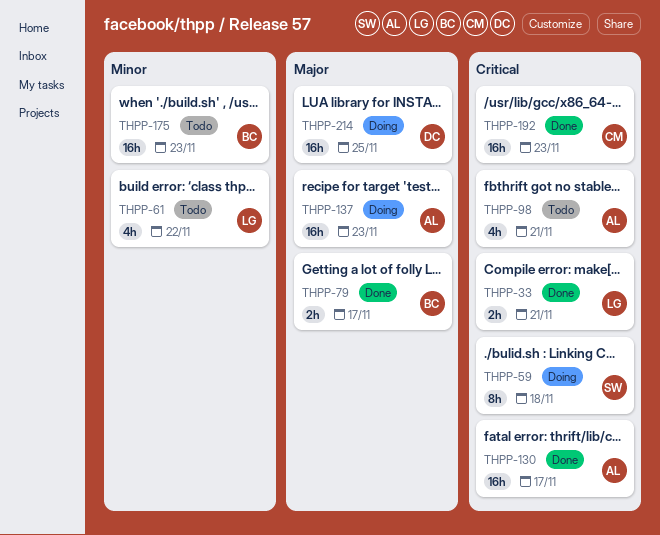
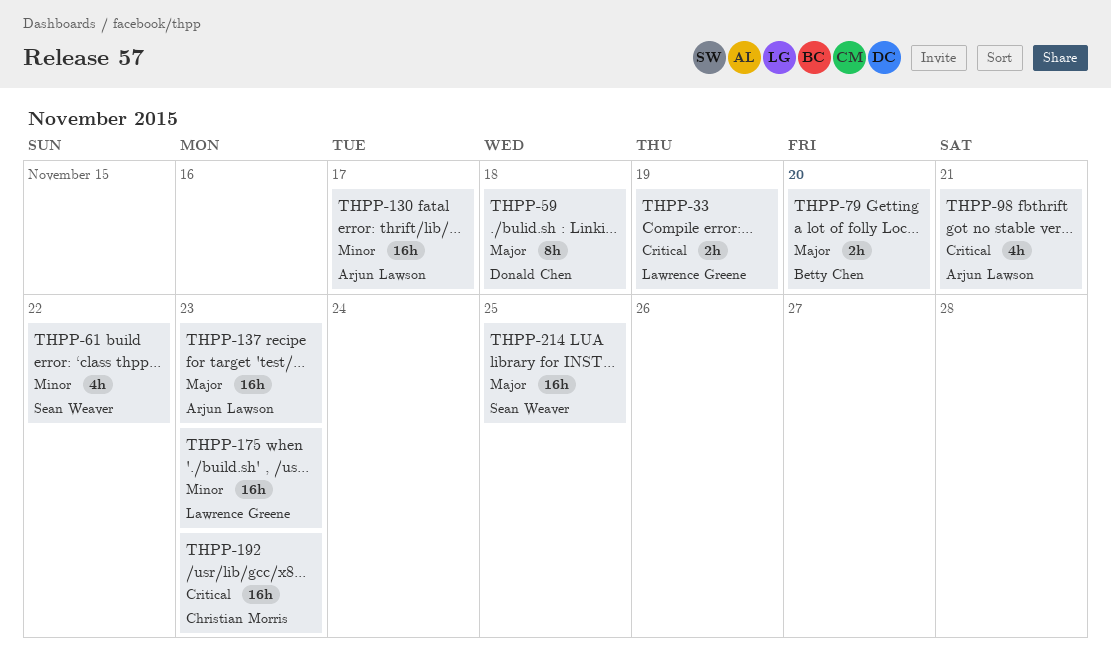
THPP-33, due: Nov 21 -> Nov 19
THPP-59, owner: Sean Weaver -> Donald Chen
THPP-59, priority: Critical -> Major
THPP-61, owner: Lawrence Greene -> Sean Weaver
THPP-79, due: Nov 17 -> Nov 20
THPP-130, priority: Critical -> Minor
THPP-175, owner: Betty Chen -> Lawrence Greene
THPP-214, owner: Donald Chen -> Sean Weaver

